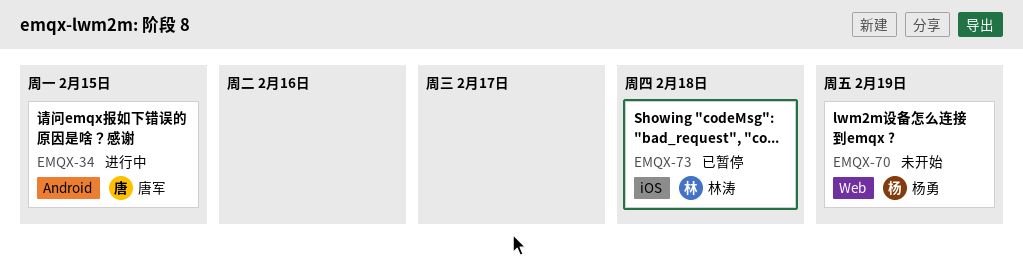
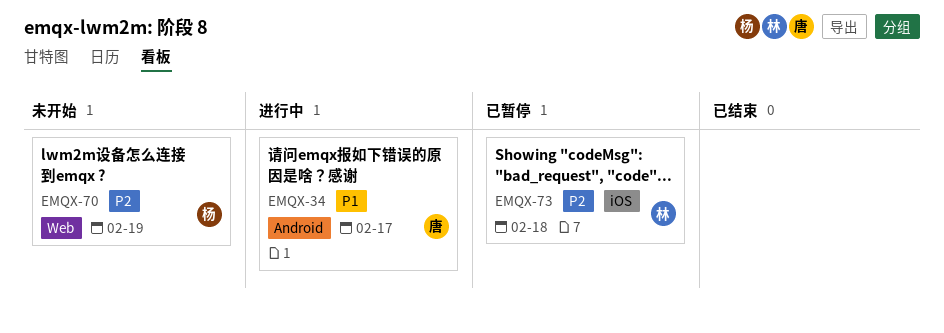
EMQX-34, due: Feb 15 -> Feb 17

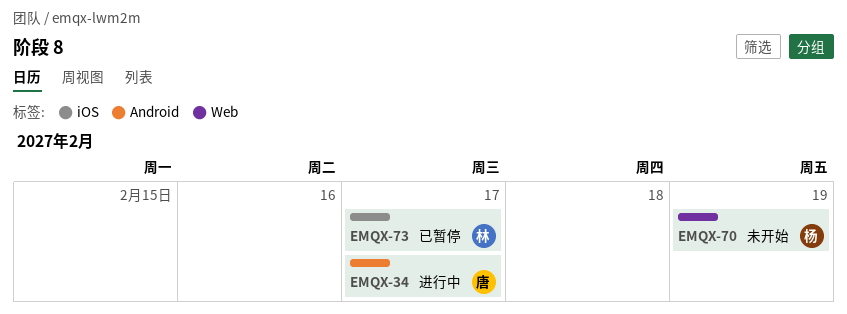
EMQX-73, due: Feb 18 -> Feb 17

